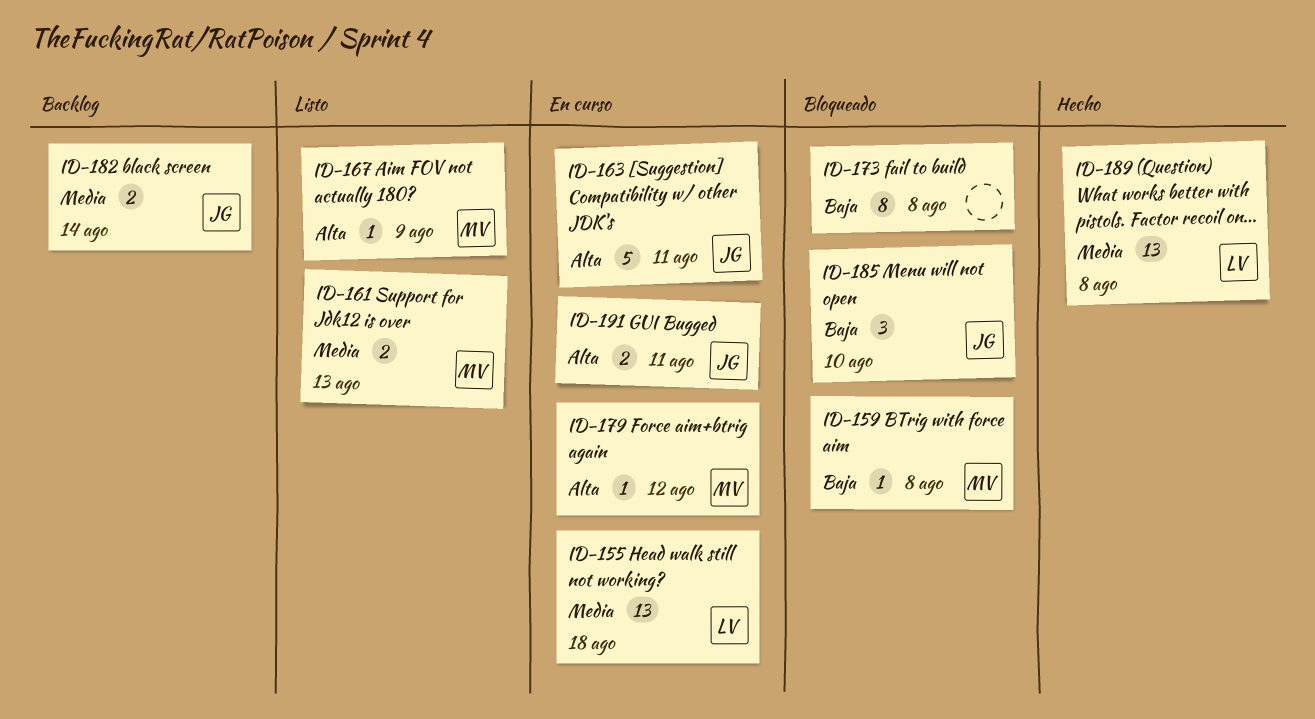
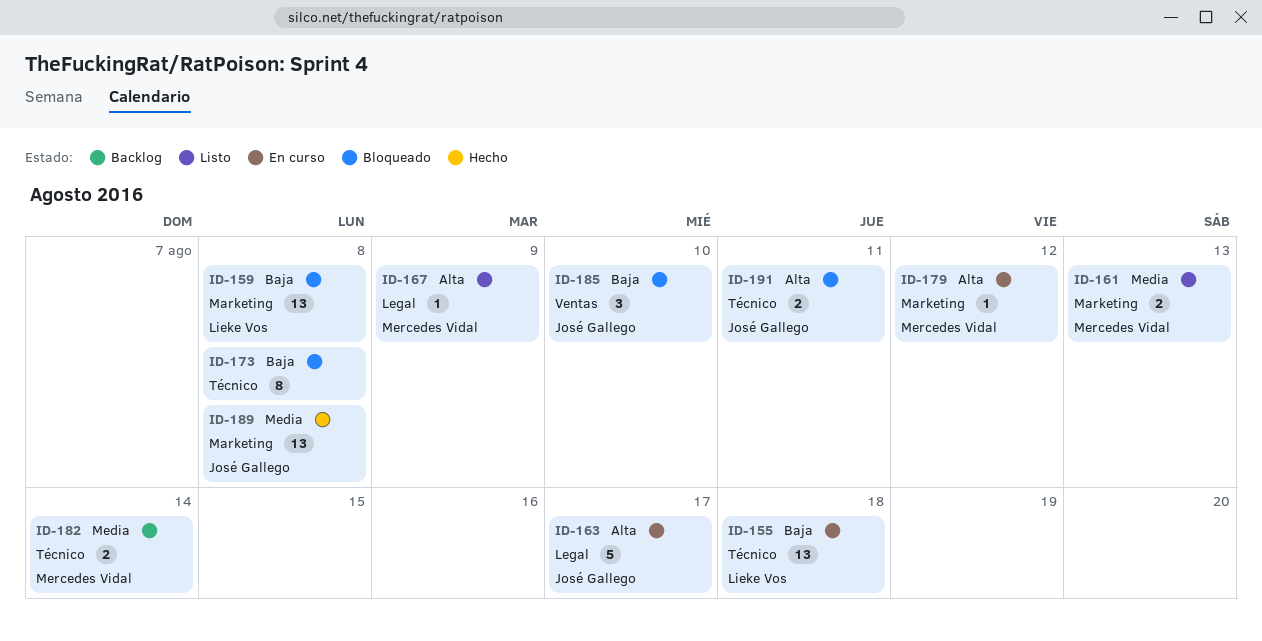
ID-155, priority: Media -> Baja
ID-159, owner: Mercedes Vidal -> Lieke Vos
ID-159, estimate: 1 -> 13
ID-163, due: Aug 11 -> Aug 17
ID-182, owner: José Gallego -> Mercedes Vidal
ID-189, owner: Lieke Vos -> José Gallego
ID-191, status: En curso -> Bloqueado

